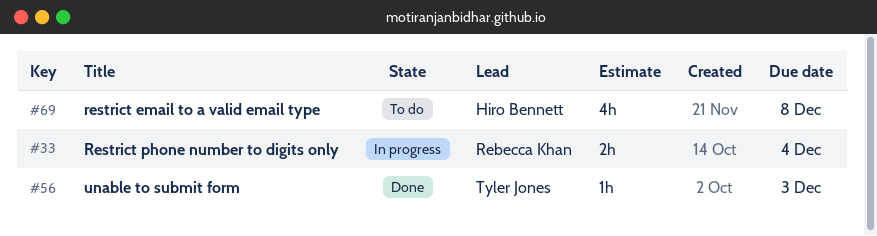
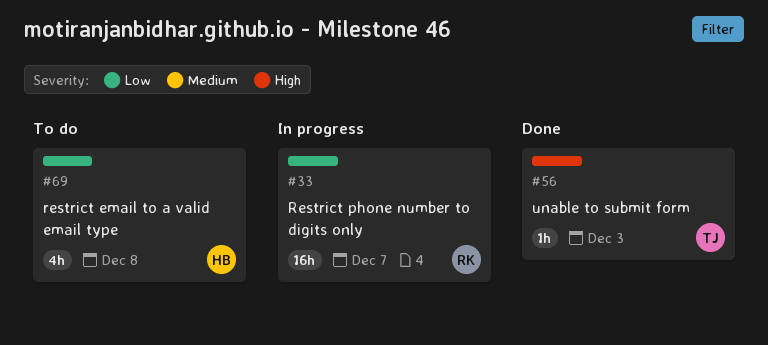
#33, estimate: 2h -> 16h
#33, due: Dec 4 -> Dec 7

